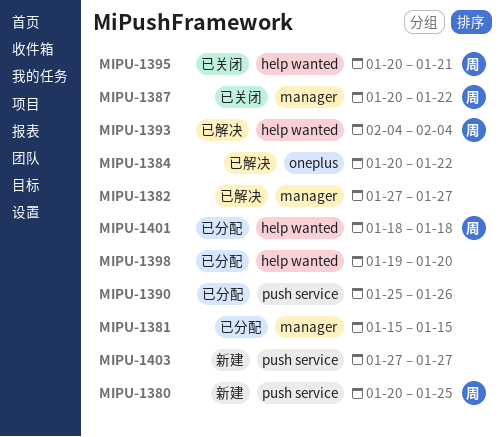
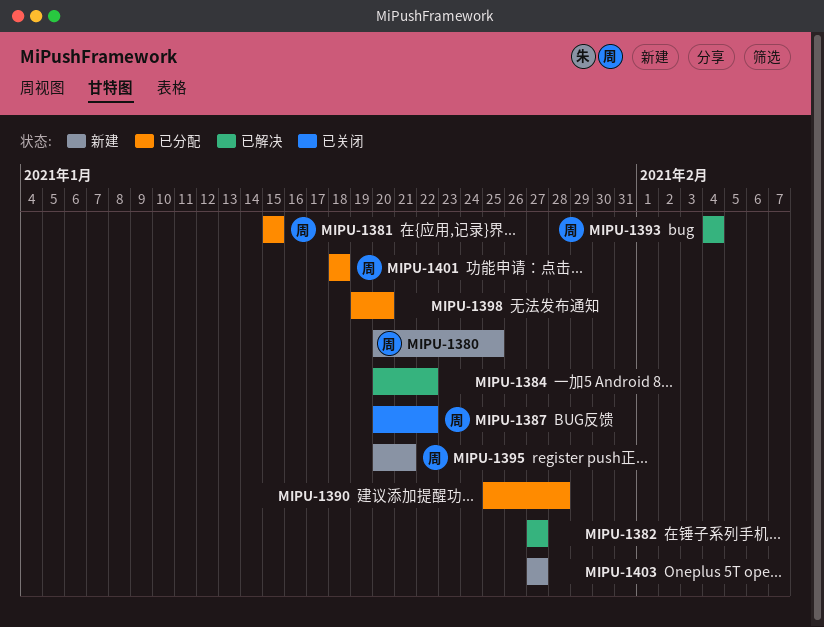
MIPU-1381, owner: none -> 周
MIPU-1390, due: Jan 26 -> Jan 28
MIPU-1395, status: 已关闭 -> 新建

